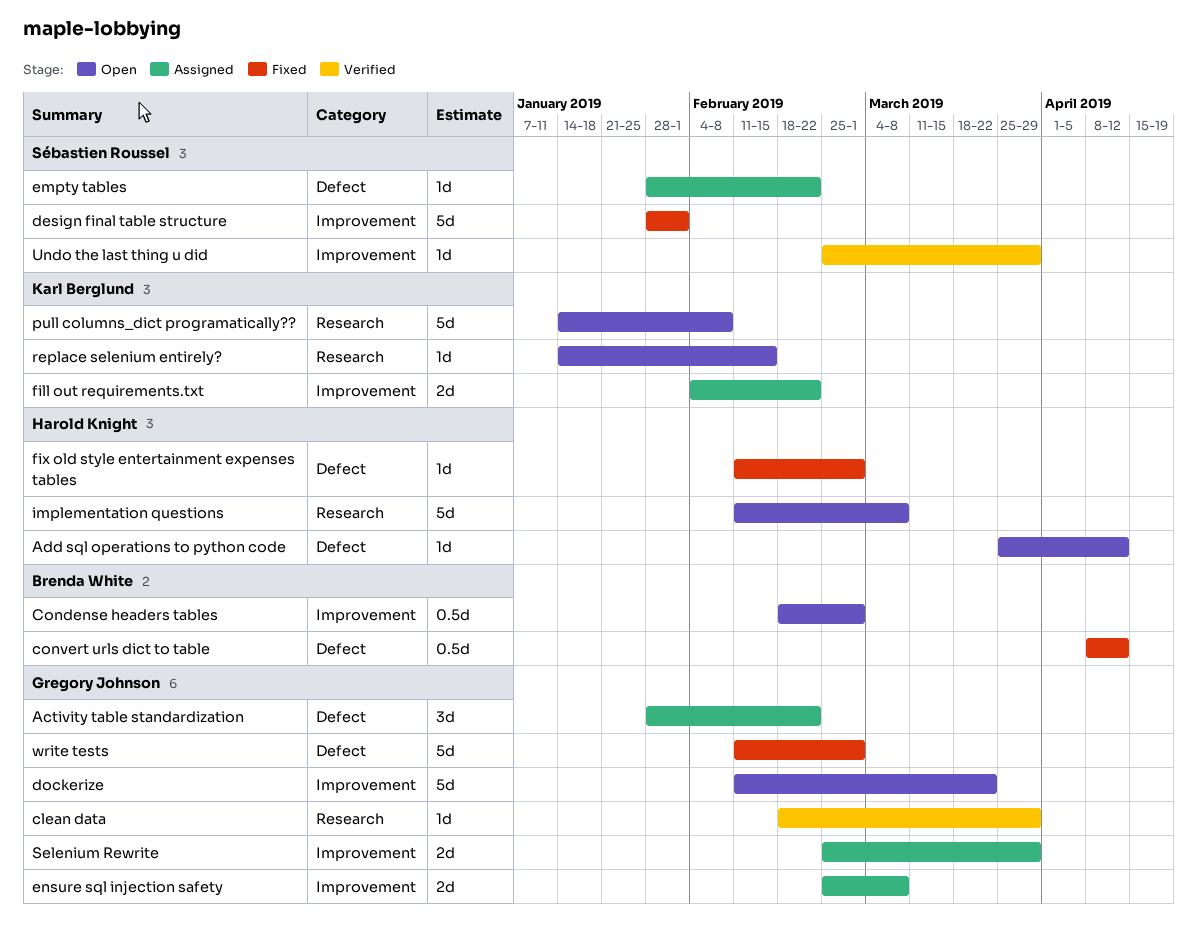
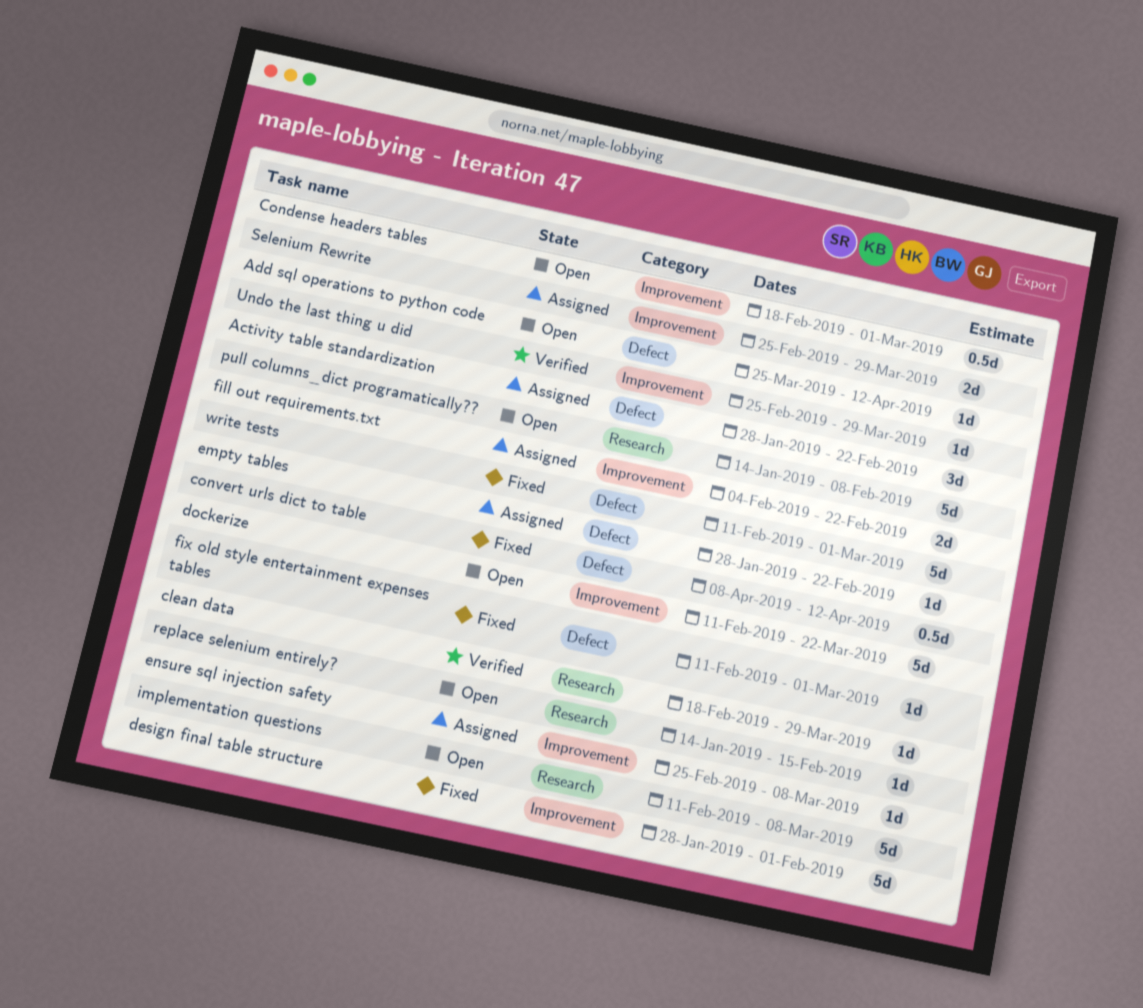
ensure sql injection safety, estimate: 2d -> 1d

